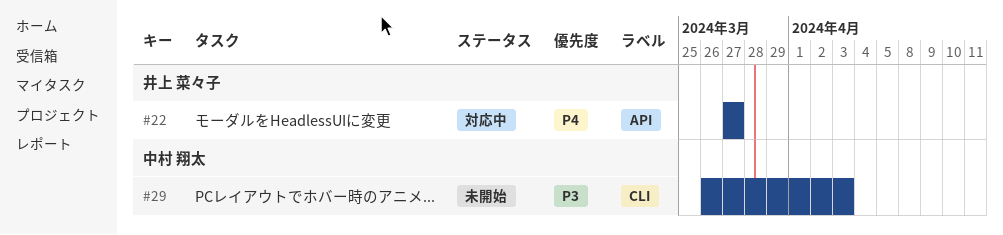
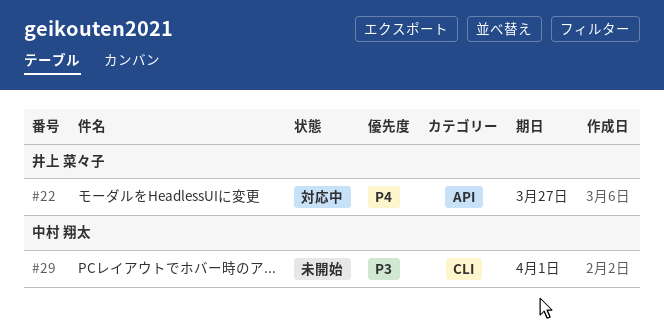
#29, due: Apr 3 -> Apr 1

